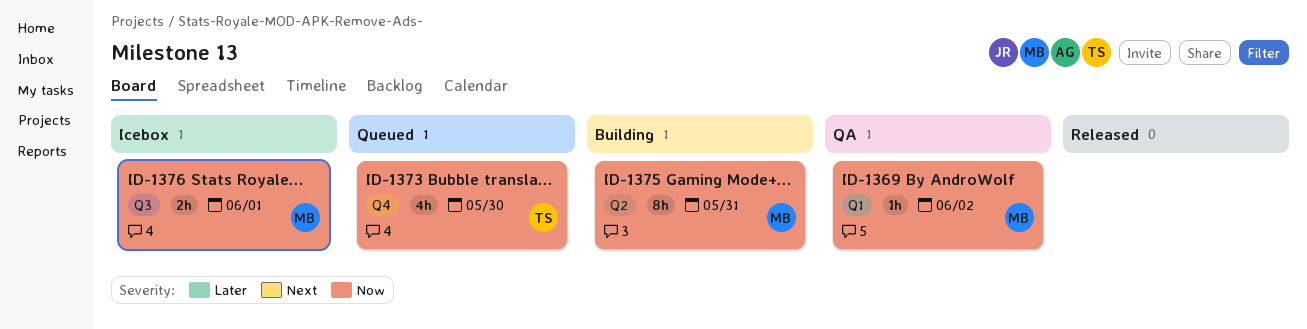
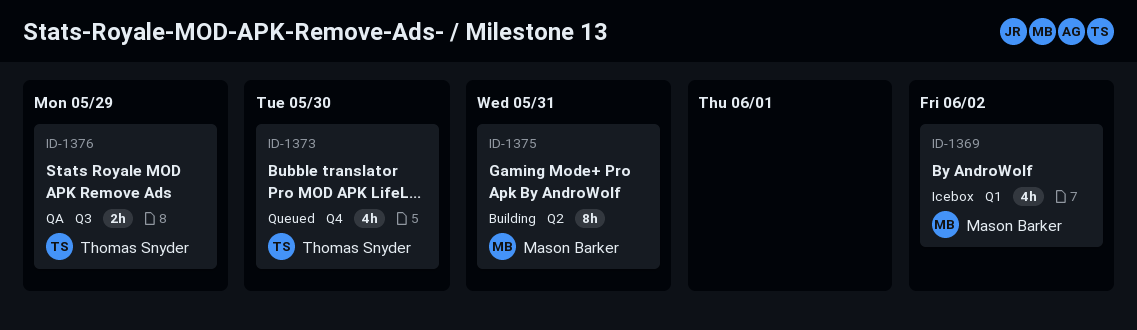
ID-1369, status: QA -> Icebox
ID-1369, estimate: 1h -> 4h
ID-1376, status: Icebox -> QA
ID-1376, owner: Mason Barker -> Thomas Snyder
ID-1376, due: Jun 1 -> May 29

